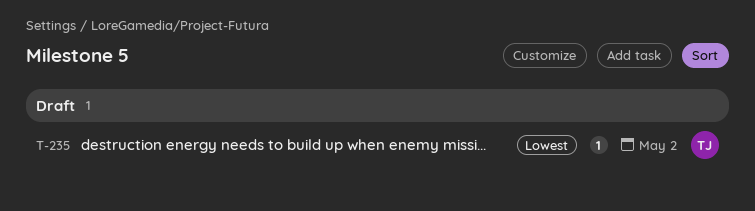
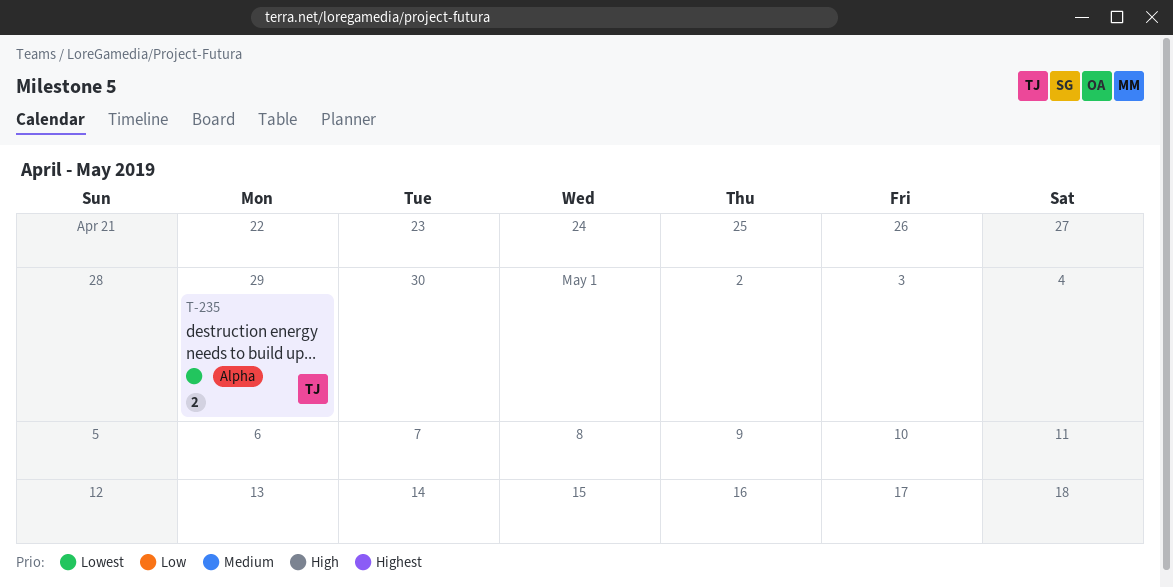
T-235, estimate: 1 -> 2
T-235, due: May 2 -> Apr 29

